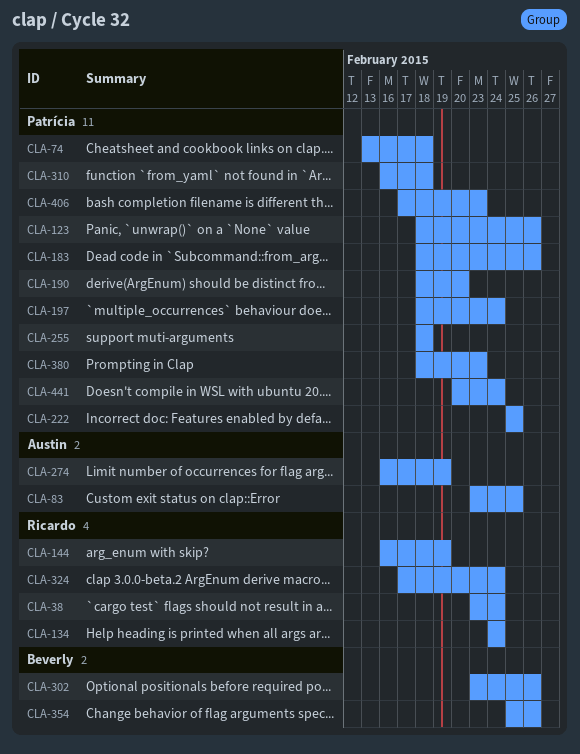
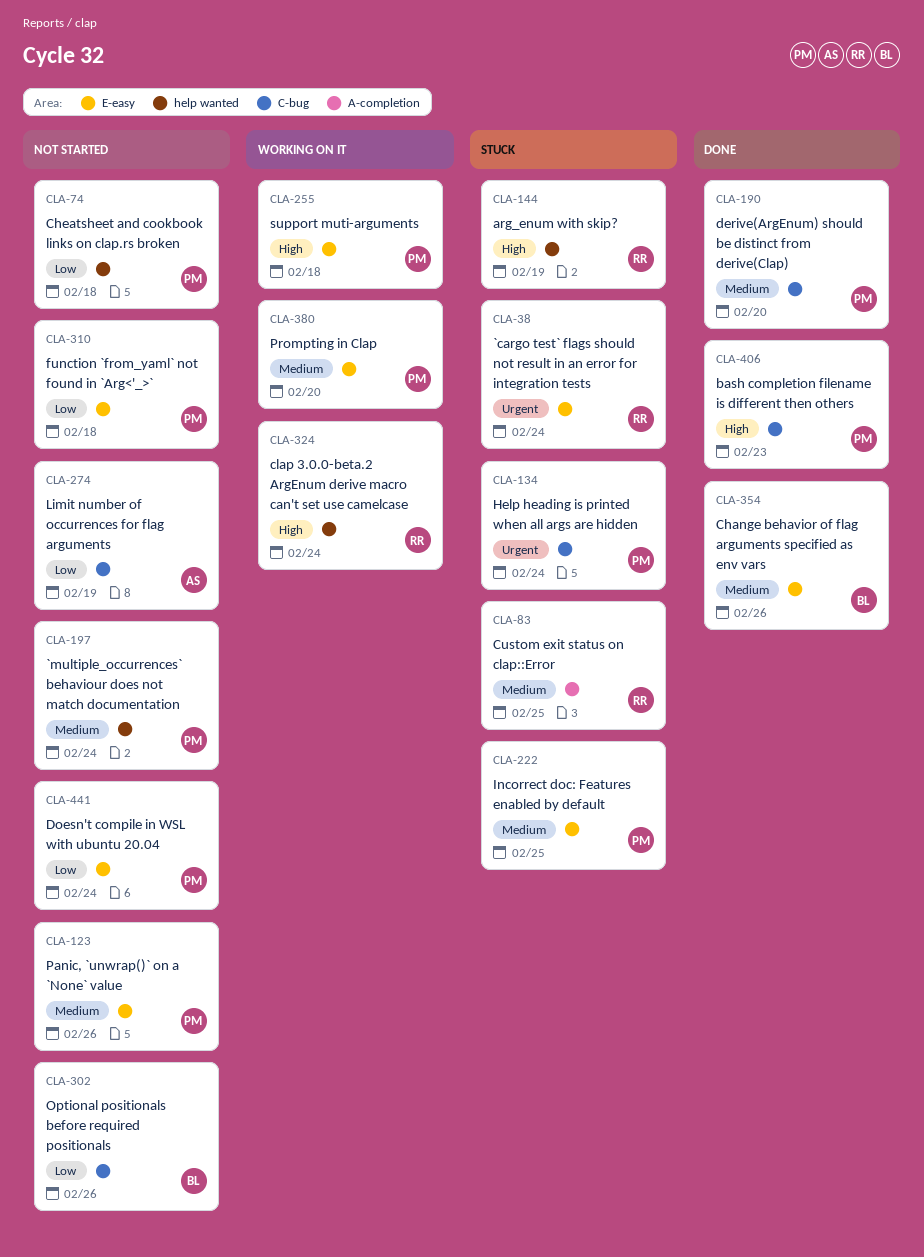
CLA-83, owner: Austin -> Ricardo
CLA-134, owner: Ricardo -> Patrícia
CLA-183: present -> none
CLA-380, due: Feb 23 -> Feb 20

